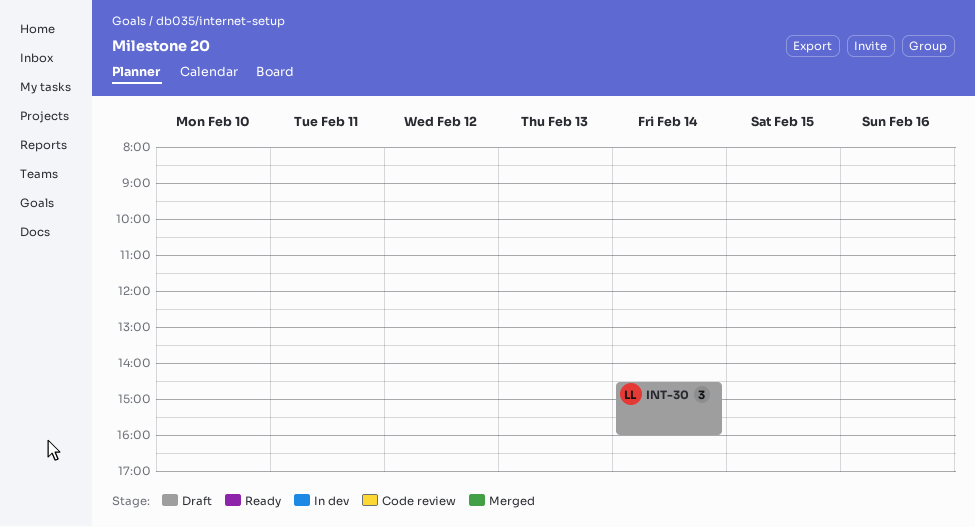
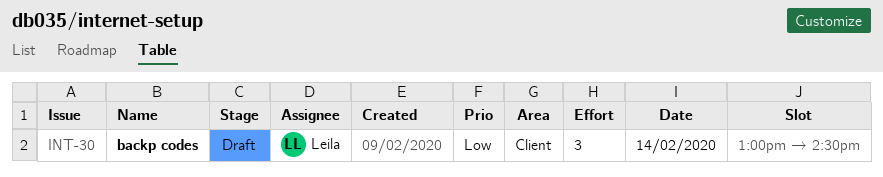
INT-30, begins: 14:30 -> 13:00
INT-30, ends: 16:00 -> 14:30

